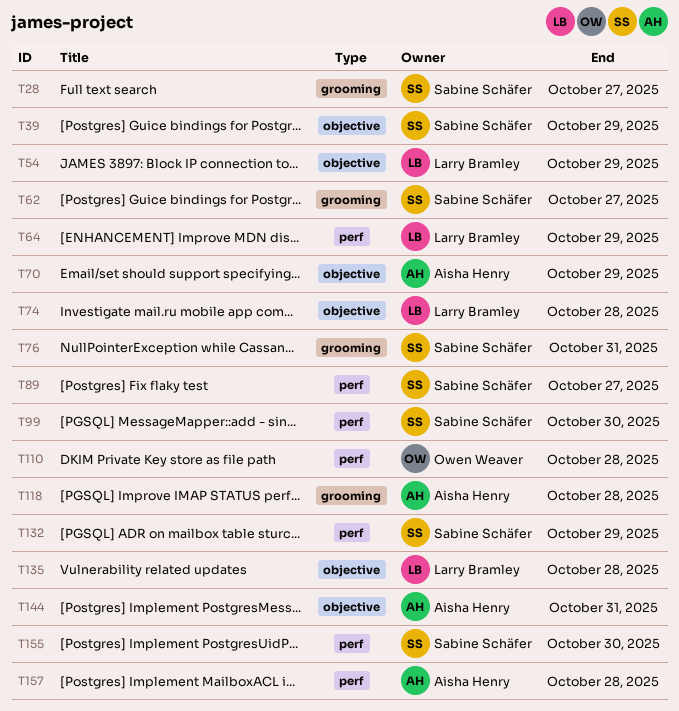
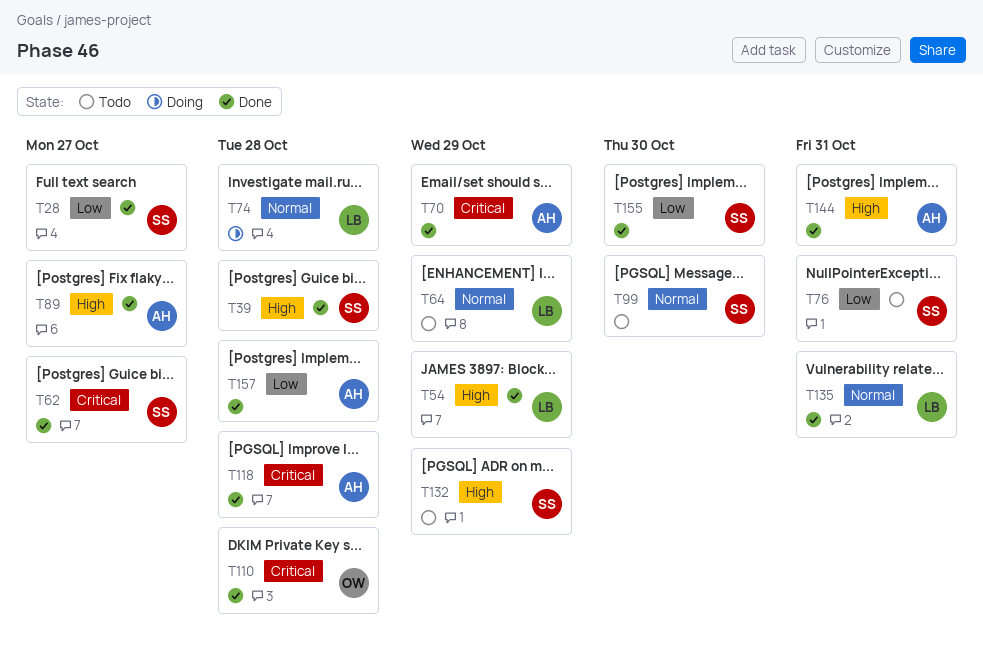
T39, due: Oct 29 -> Oct 28
T89, owner: Sabine Schäfer -> Aisha Henry
T135, due: Oct 28 -> Oct 31

